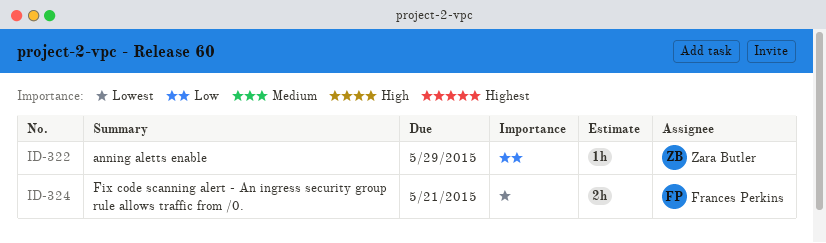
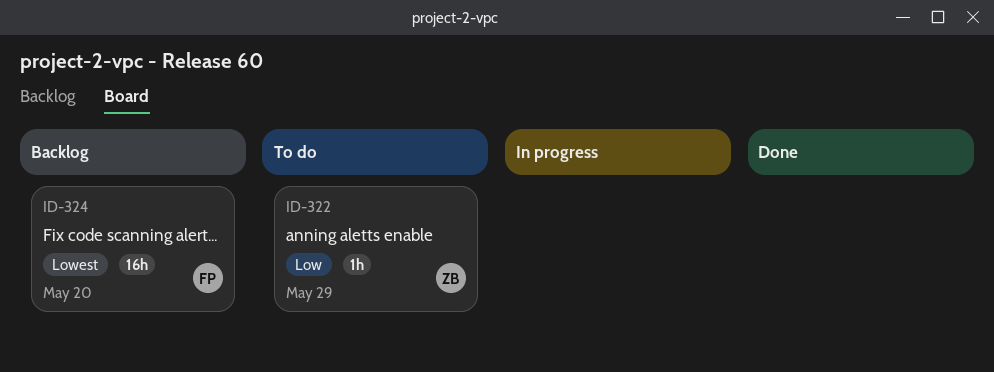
ID-324, estimate: 2h -> 16h
ID-324, due: May 21 -> May 20

